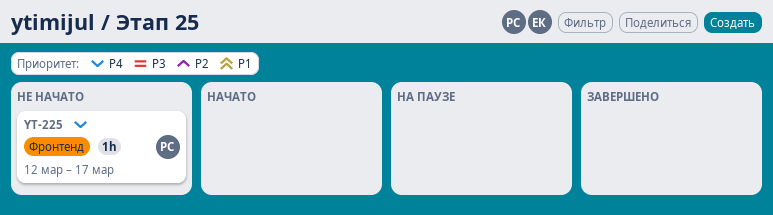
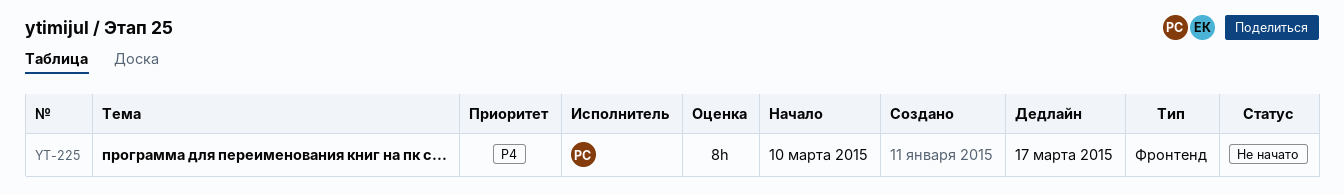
YT-225, estimate: 1h -> 8h
YT-225, start: Mar 12 -> Mar 10

